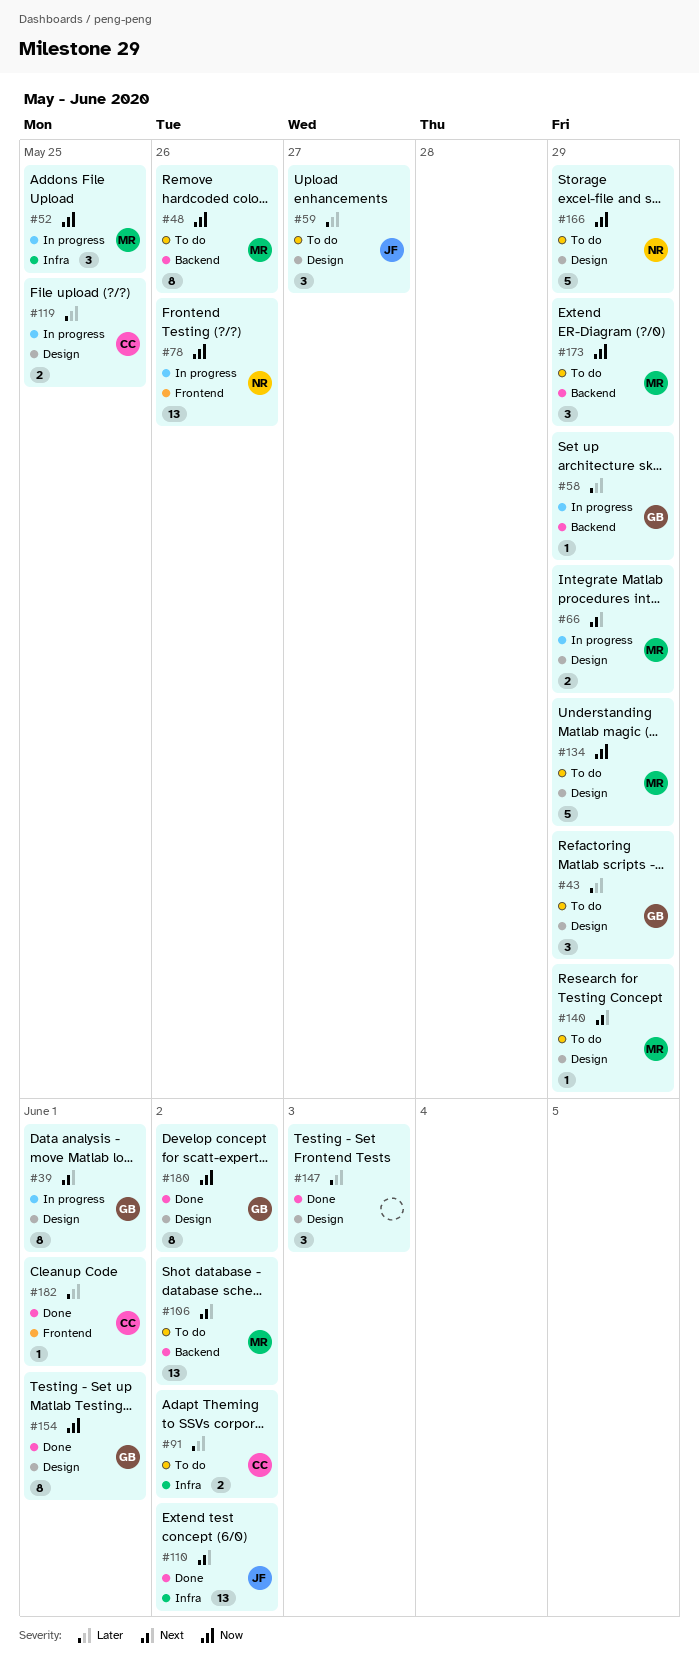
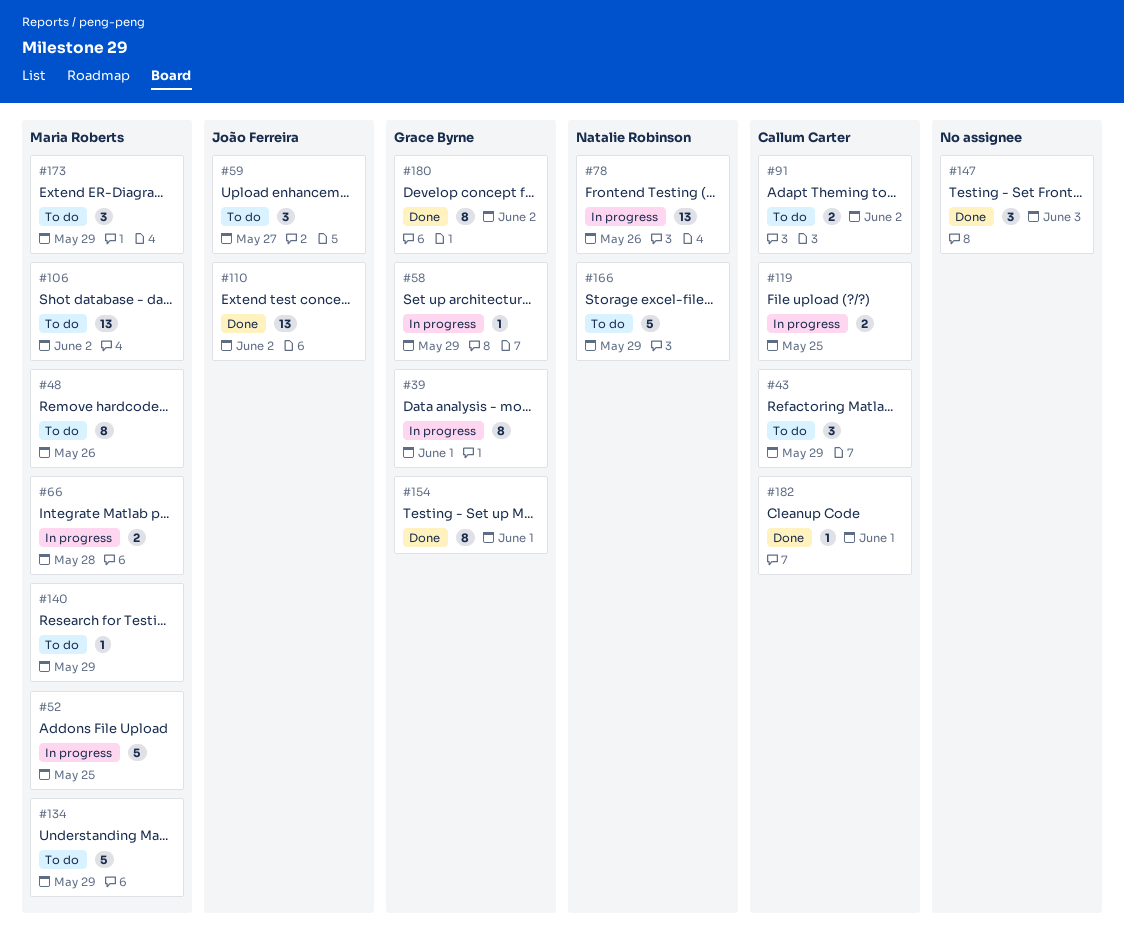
#43, owner: Grace Byrne -> Callum Carter
#52, estimate: 3 -> 5
#66, due: May 29 -> May 28

